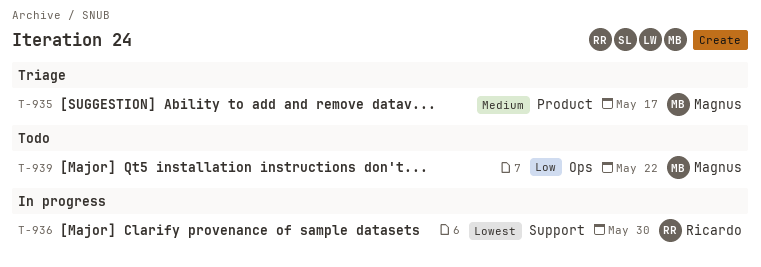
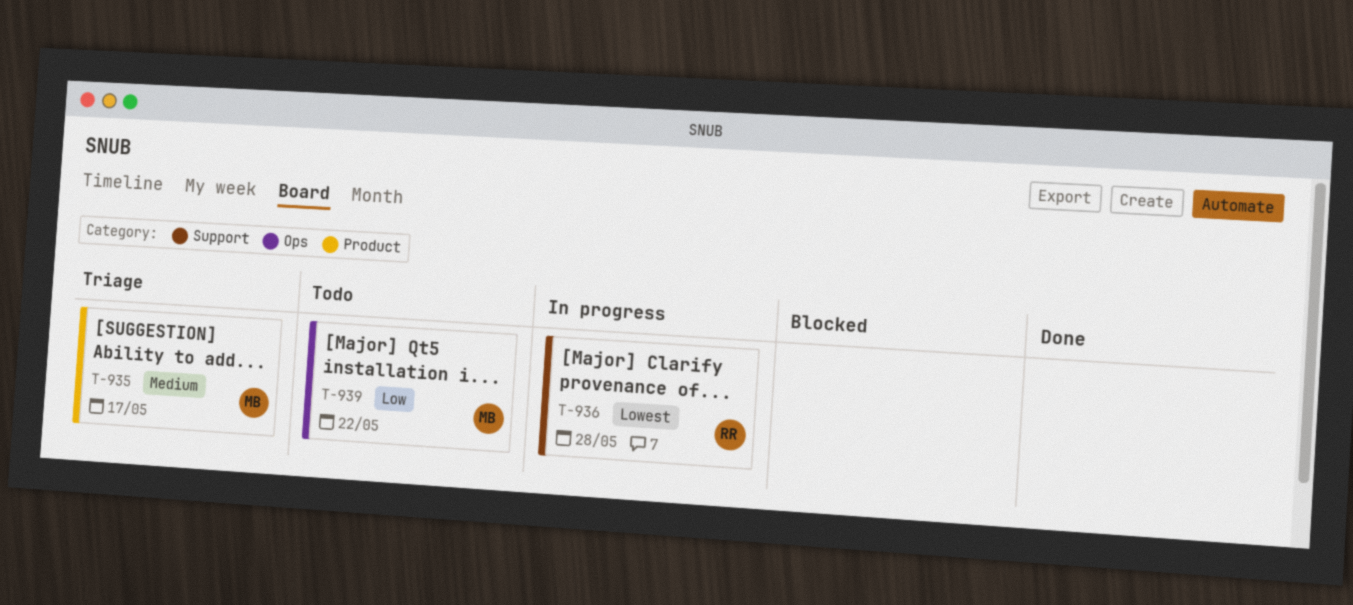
T-936, due: May 30 -> May 28

